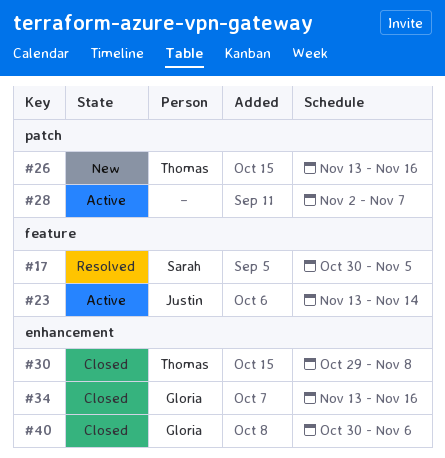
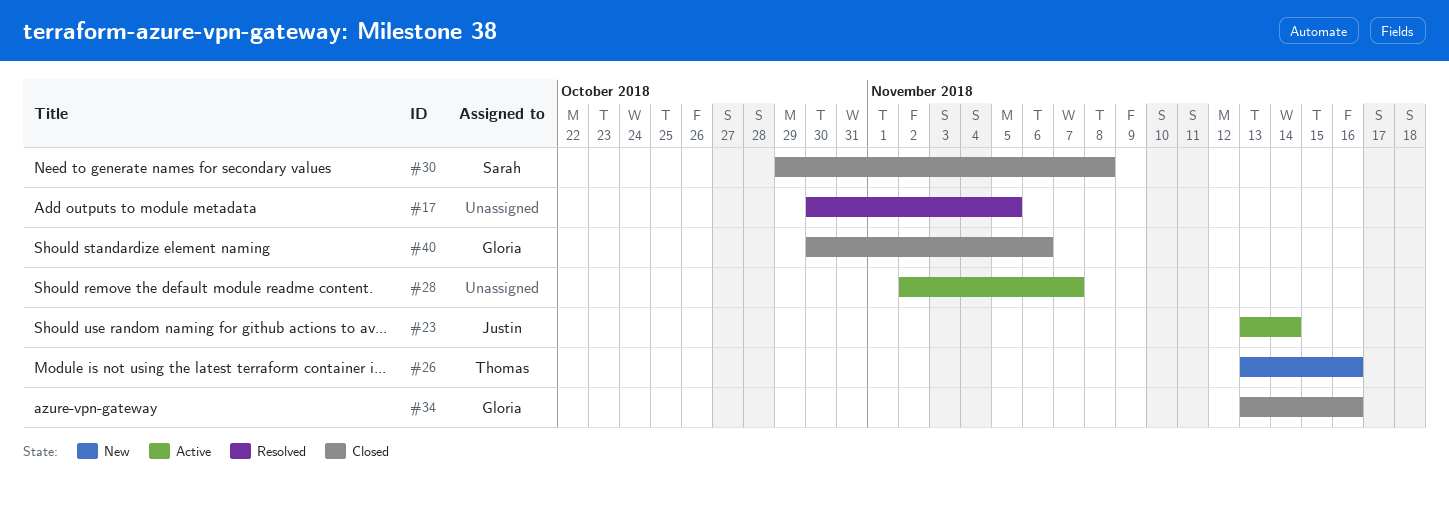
#17, owner: Sarah -> none
#30, owner: Thomas -> Sarah

